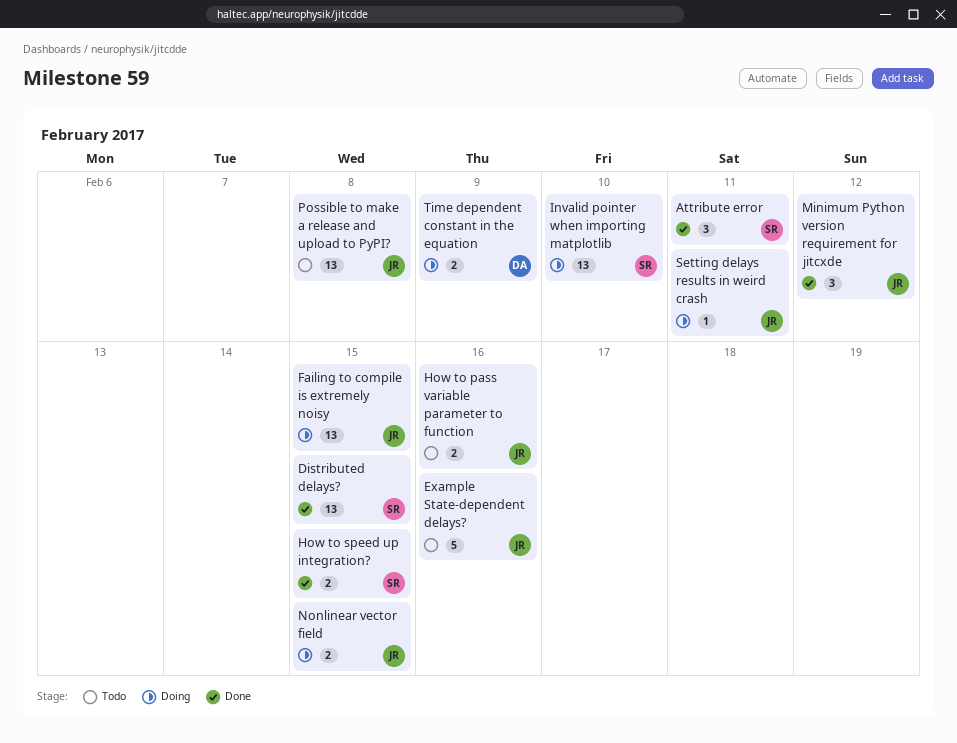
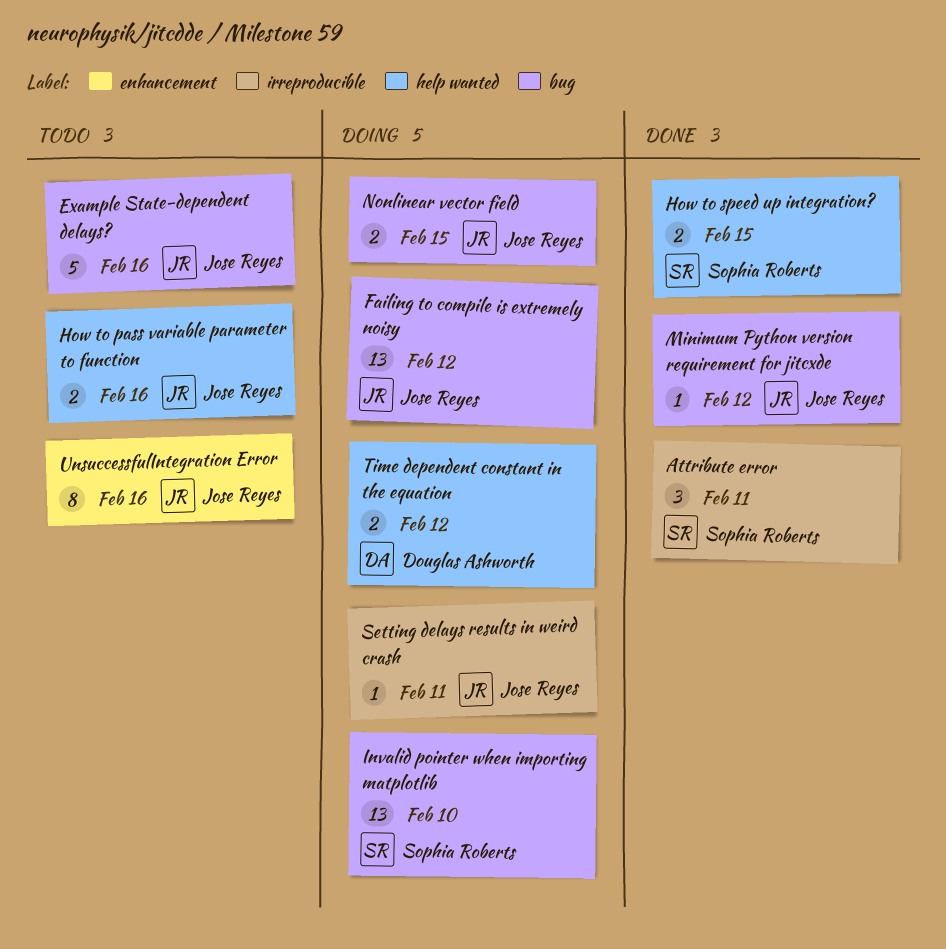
Distributed delays?: present -> none
Failing to compile is extremely noisy, due: Feb 15 -> Feb 12
Minimum Python version requirement for jitcxde, estimate: 3 -> 1
Possible to make a release and upload to PyPI?: present -> none
Time dependent constant in the equation, due: Feb 9 -> Feb 12
UnsuccessfulIntegration Error: none -> present

